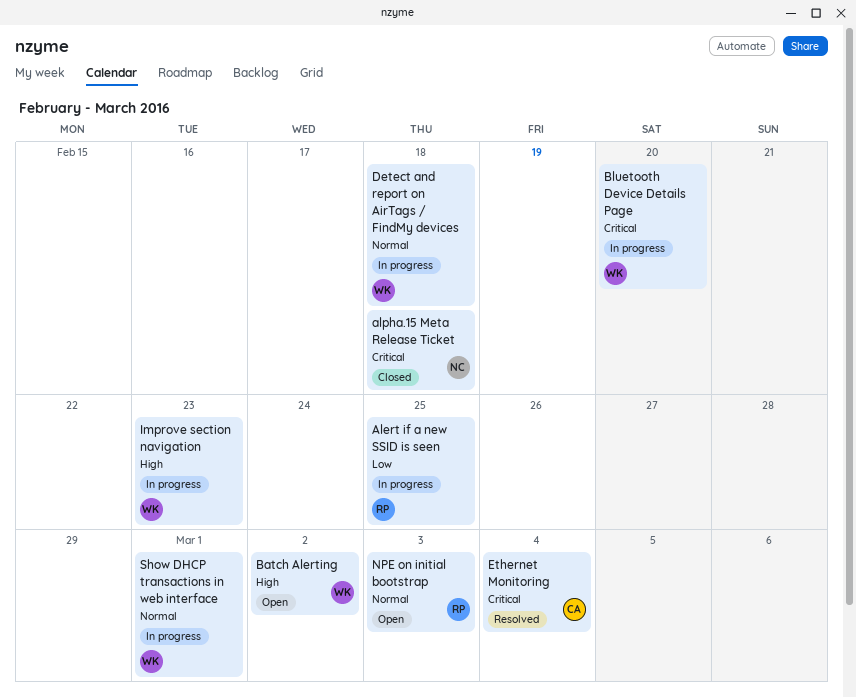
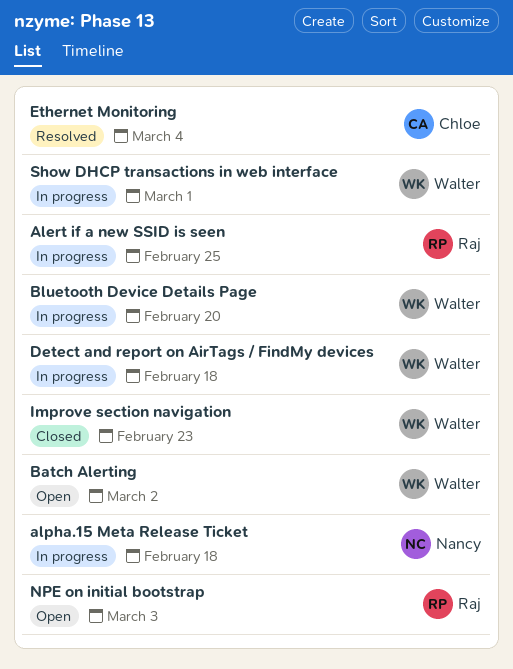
alpha.15 Meta Release Ticket, status: Closed -> In progress
Improve section navigation, status: In progress -> Closed

